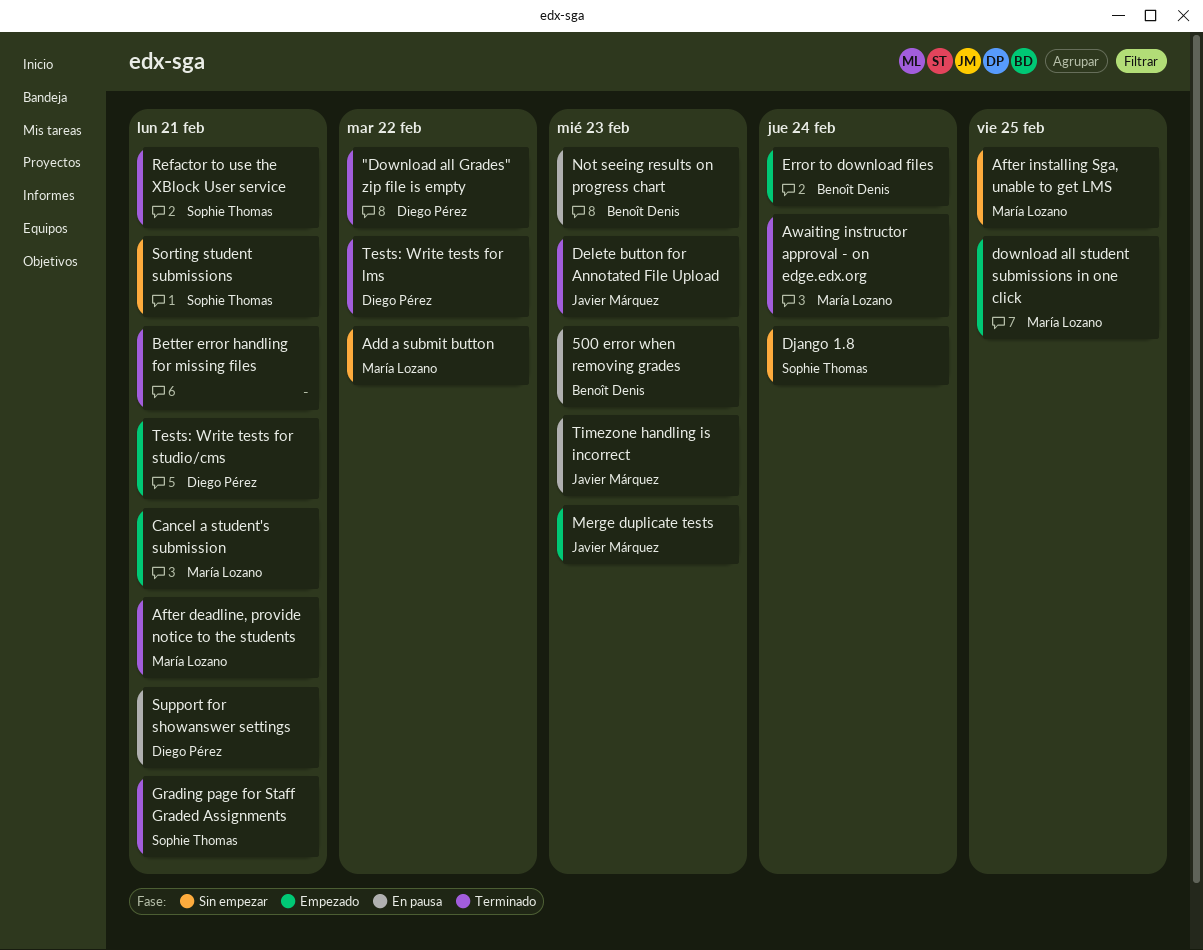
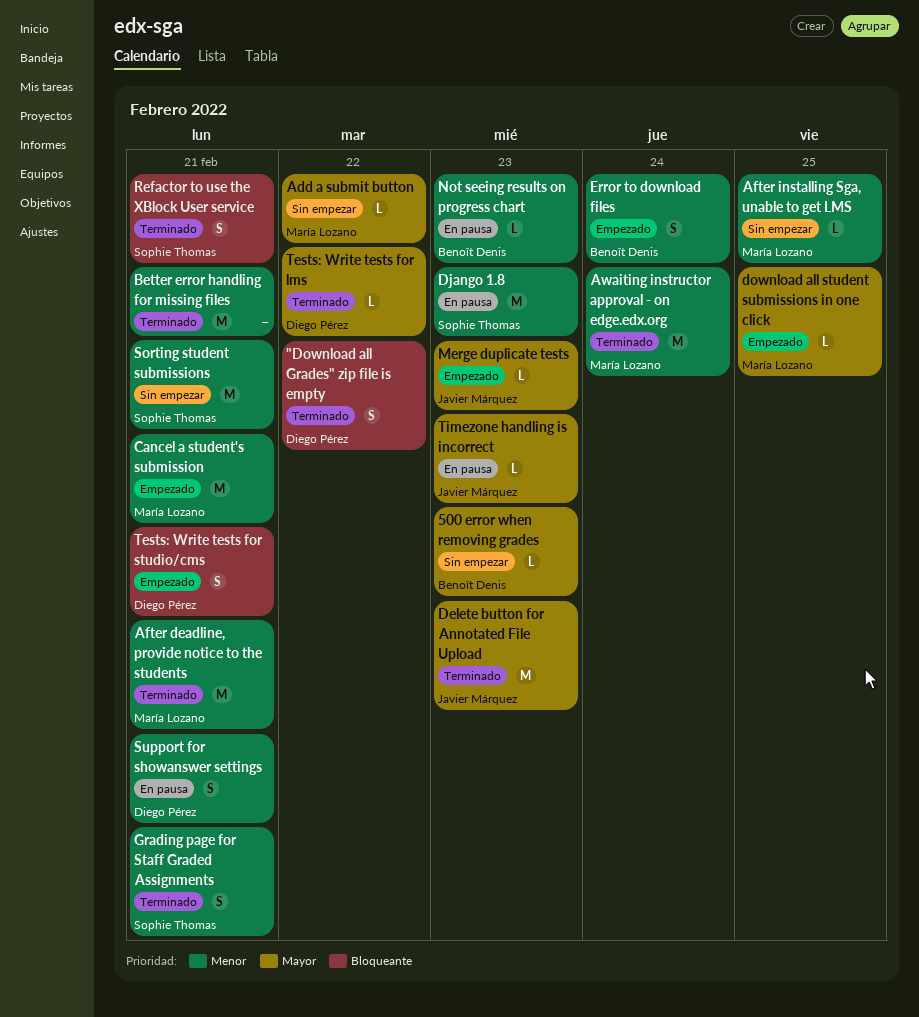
500 error when removing grades, status: En pausa -> Sin empezar
Django 1.8, status: Sin empezar -> En pausa
Django 1.8, due: Feb 24 -> Feb 23

